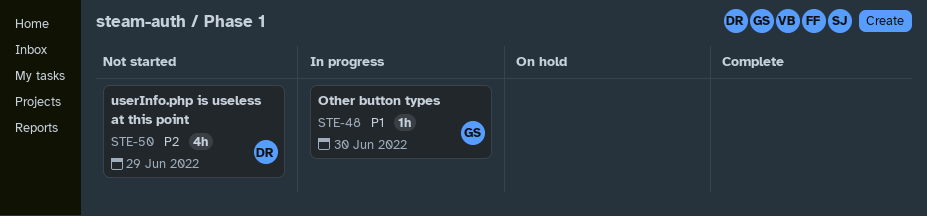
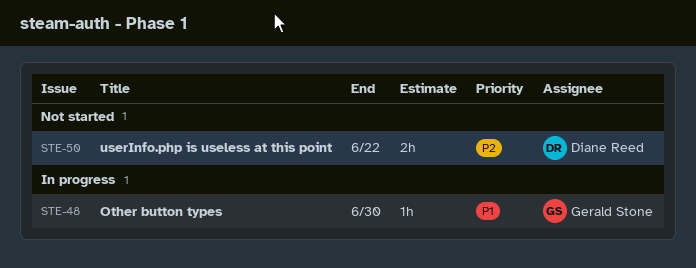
STE-50, estimate: 4h -> 2h
STE-50, due: Jun 29 -> Jun 22

